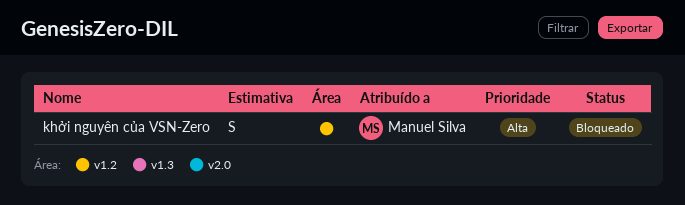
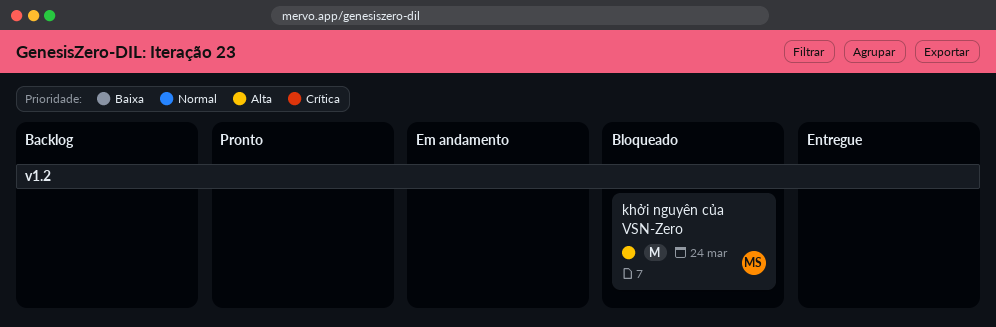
khởi nguyên của VSN-Zero, estimate: S -> M

